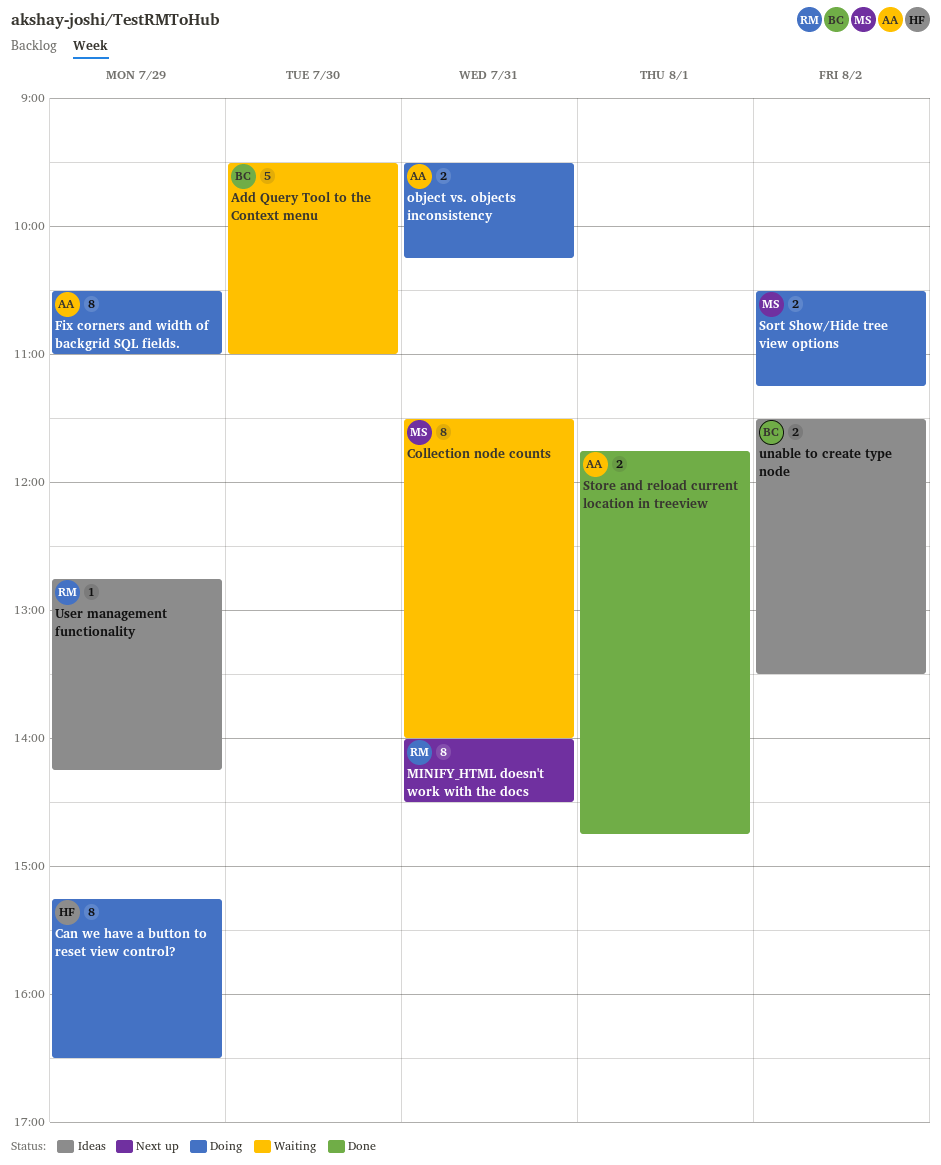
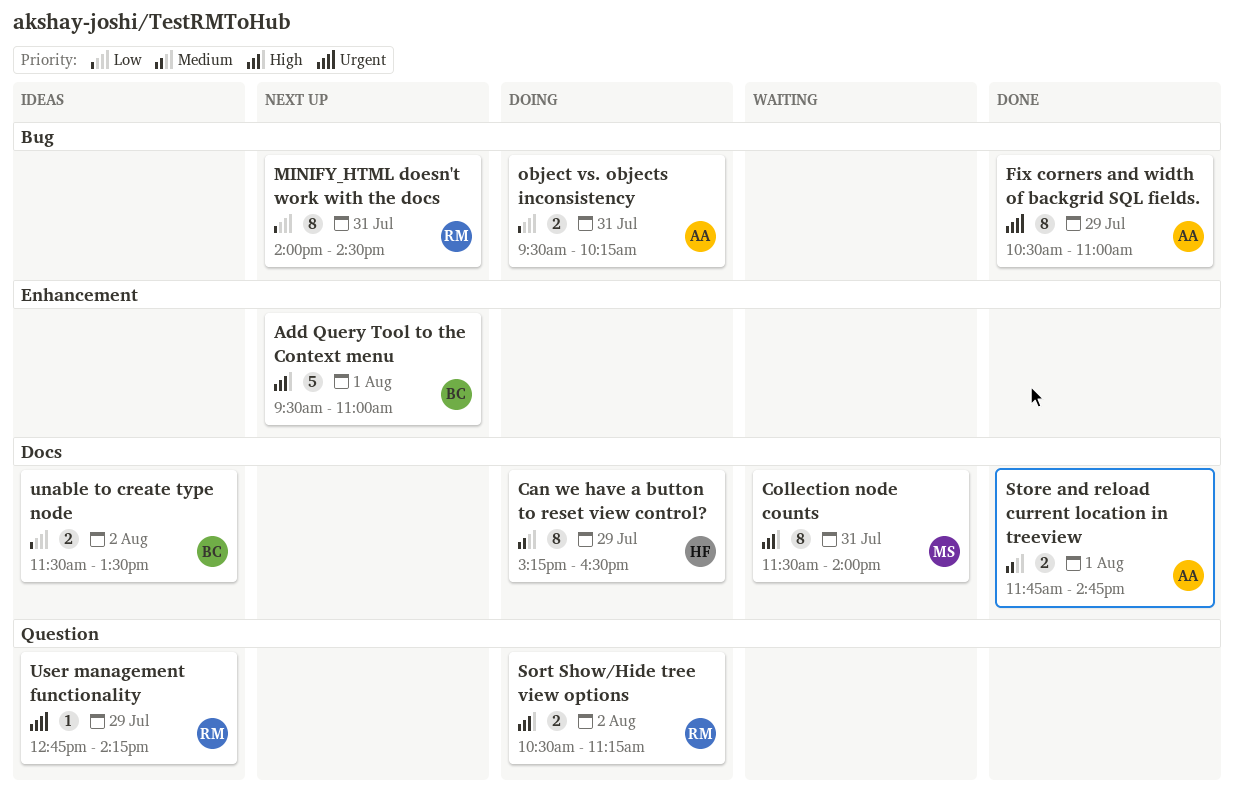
Add Query Tool to the Context menu, status: Waiting -> Next up
Add Query Tool to the Context menu, day: Jul 30 -> Aug 1
Fix corners and width of backgrid SQL fields., status: Doing -> Done
Sort Show/Hide tree view options, owner: MS -> RM

